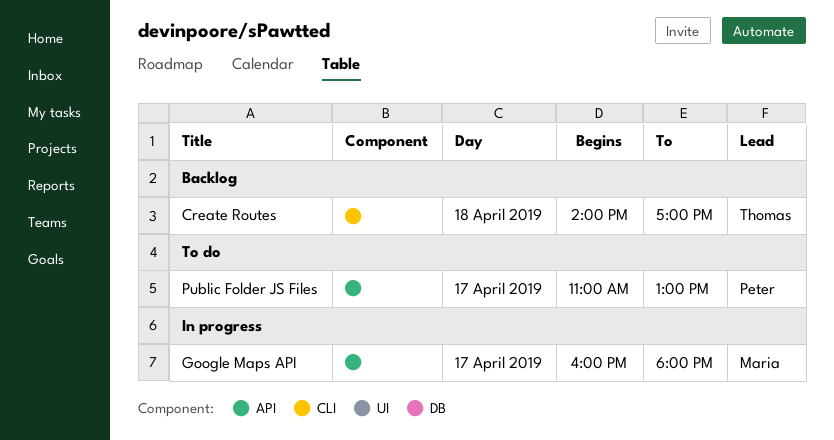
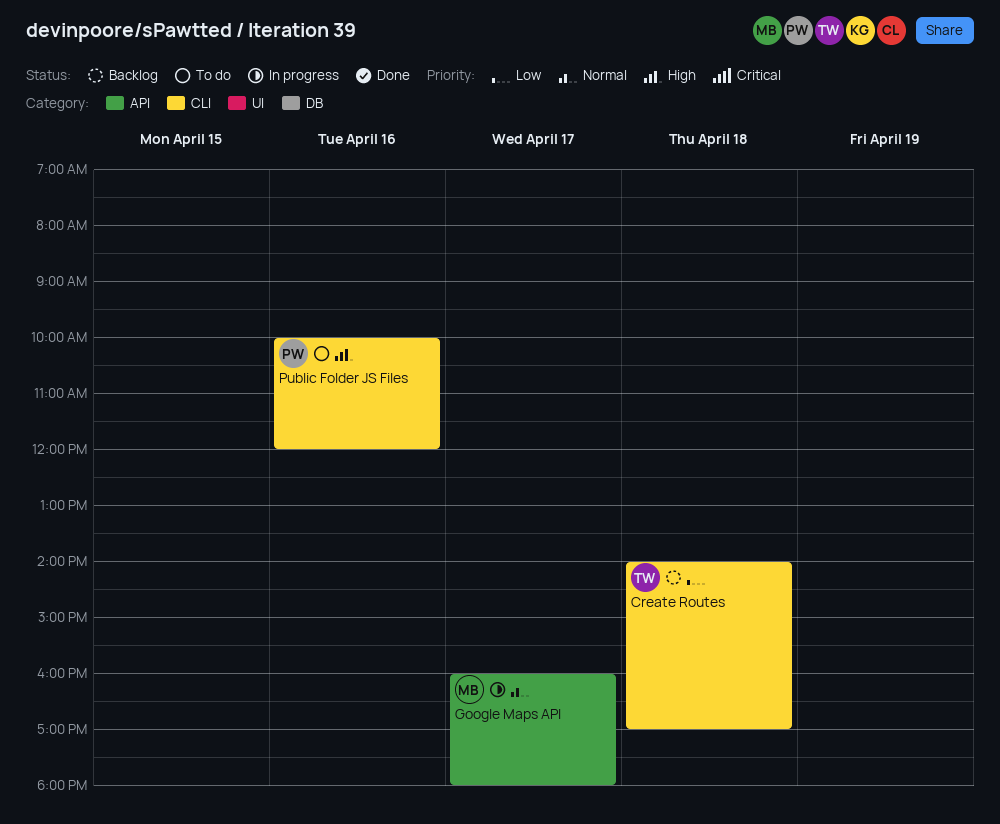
Public Folder JS Files, label: API -> CLI
Public Folder JS Files, day: Apr 17 -> Apr 16
Public Folder JS Files, begins: 11:00 -> 10:00
Public Folder JS Files, ends: 13:00 -> 12:00

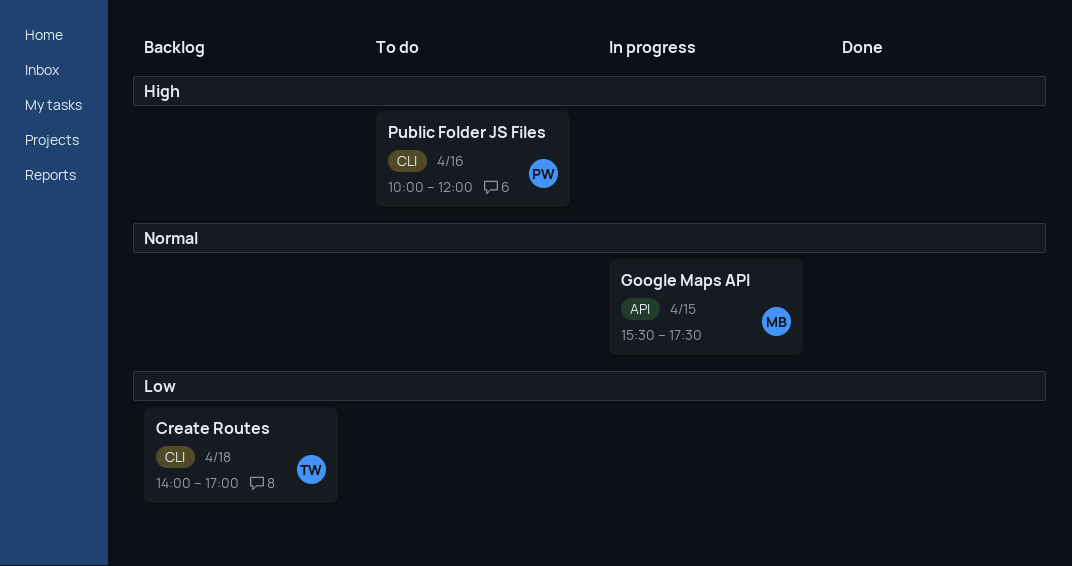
Google Maps API, day: Apr 17 -> Apr 15
Google Maps API, begins: 16:00 -> 15:30
Google Maps API, ends: 18:00 -> 17:30

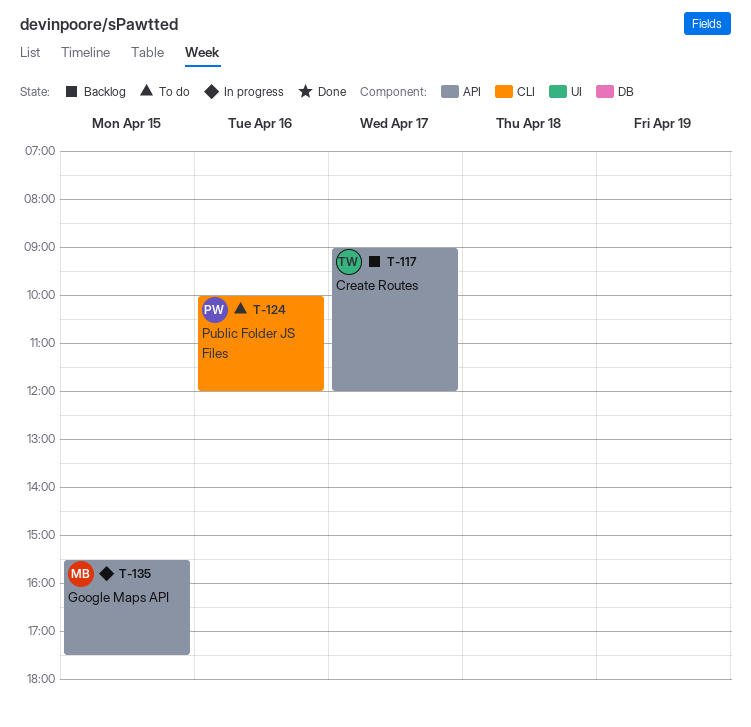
Create Routes, label: CLI -> API
Create Routes, day: Apr 18 -> Apr 17
Create Routes, begins: 14:00 -> 09:00
Create Routes, ends: 17:00 -> 12:00

